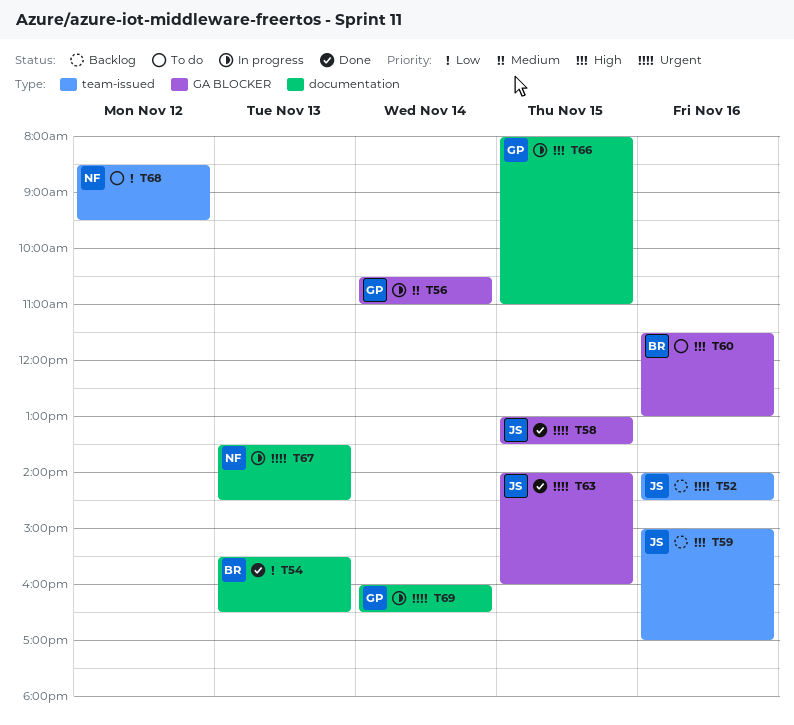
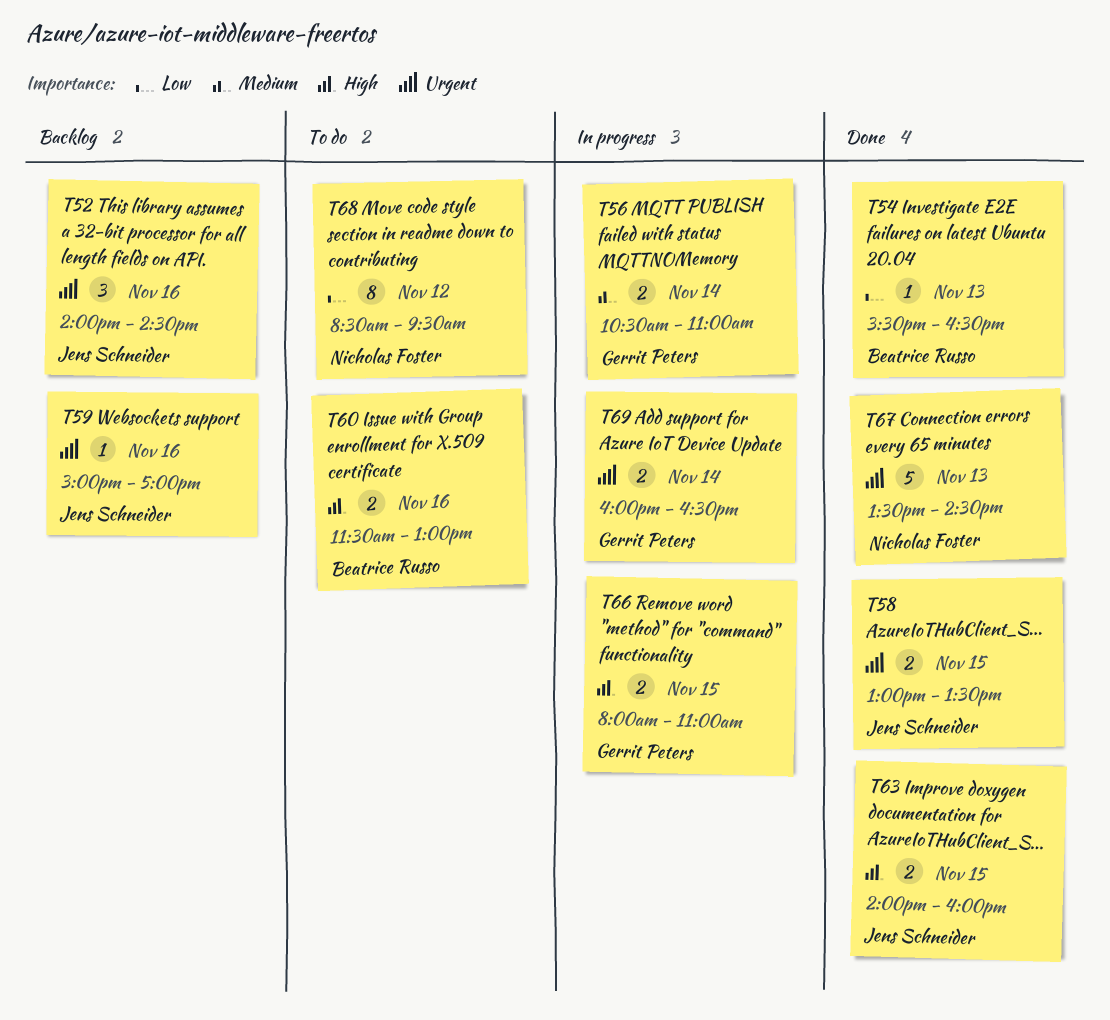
T59, priority: High -> Urgent
T63, priority: Urgent -> High
T67, status: In progress -> Done

